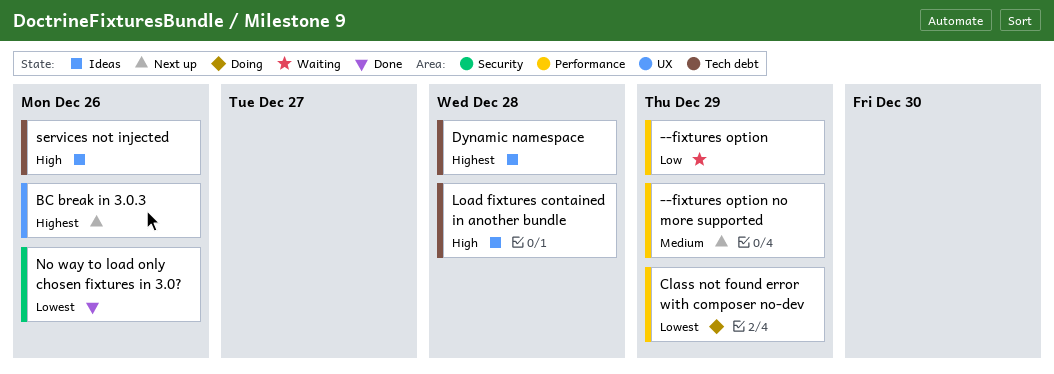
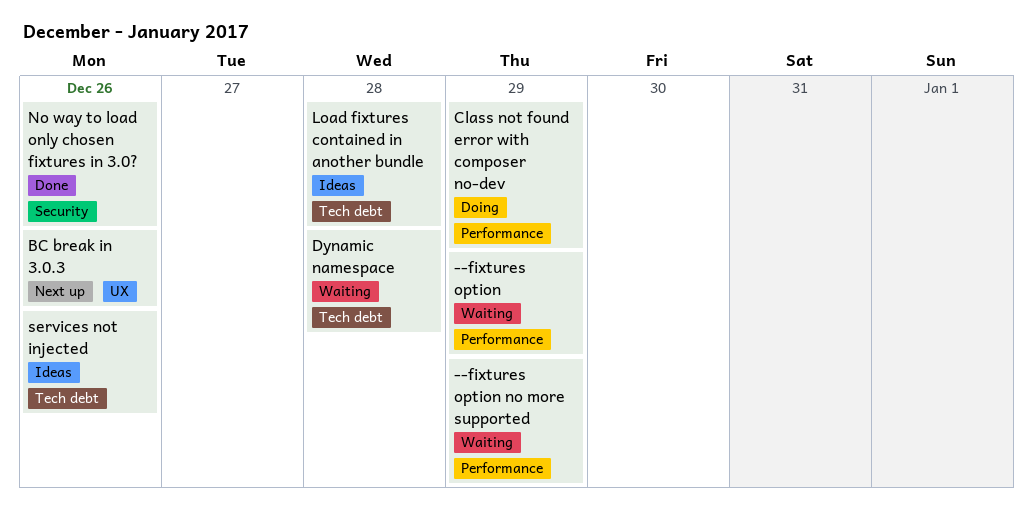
--fixtures option no more supported, status: Next up -> Waiting
Dynamic namespace, status: Ideas -> Waiting

